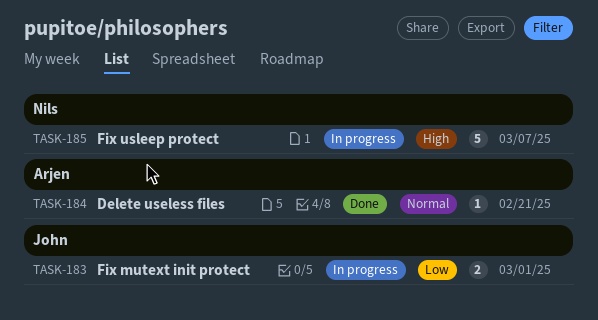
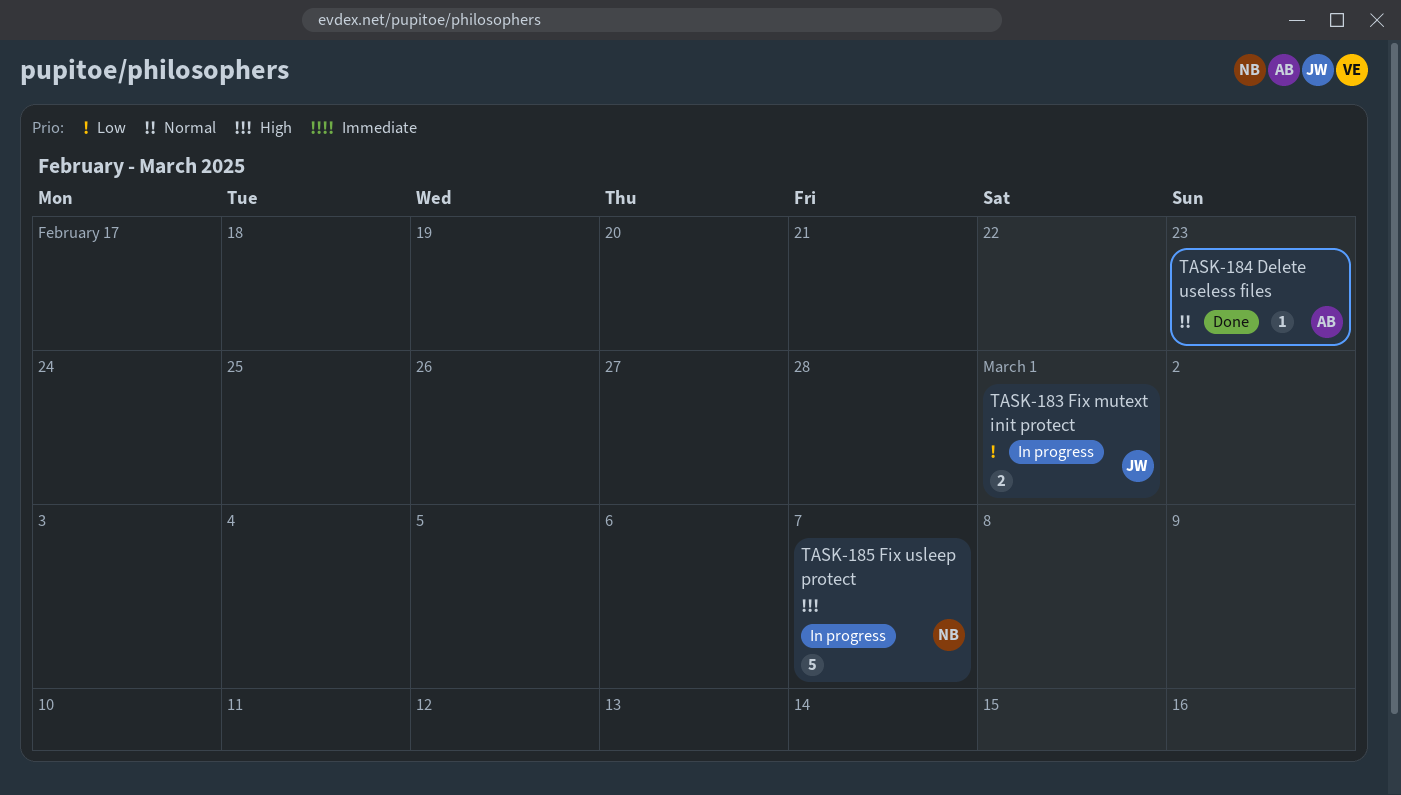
TASK-184, due: Feb 21 -> Feb 23

